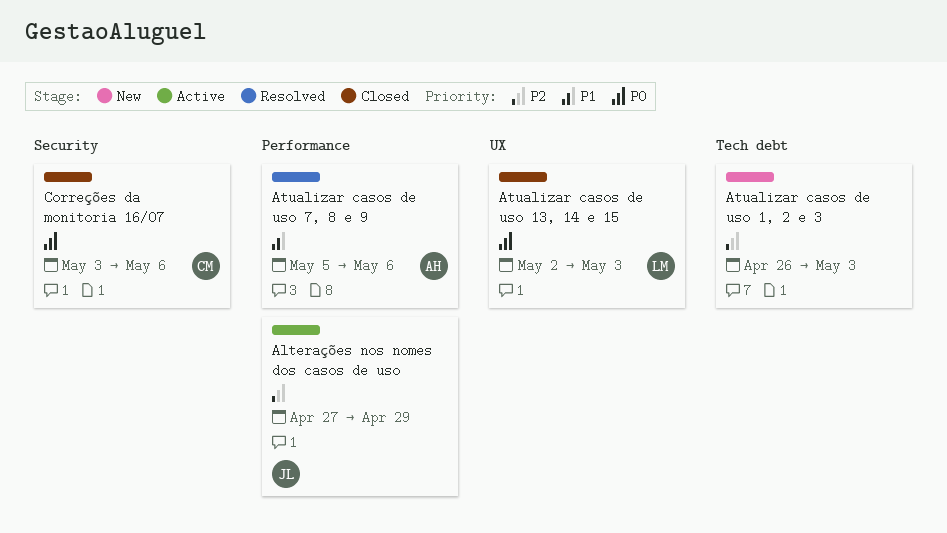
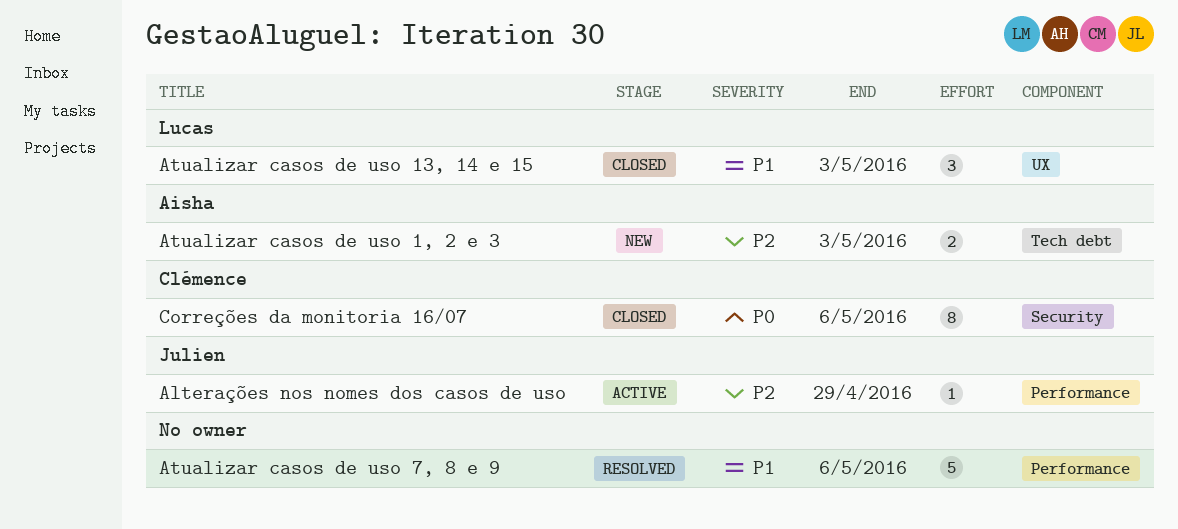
Atualizar casos de uso 1, 2 e 3, owner: none -> Aisha
Atualizar casos de uso 13, 14 e 15, priority: P0 -> P1
Atualizar casos de uso 7, 8 e 9, owner: Aisha -> none

